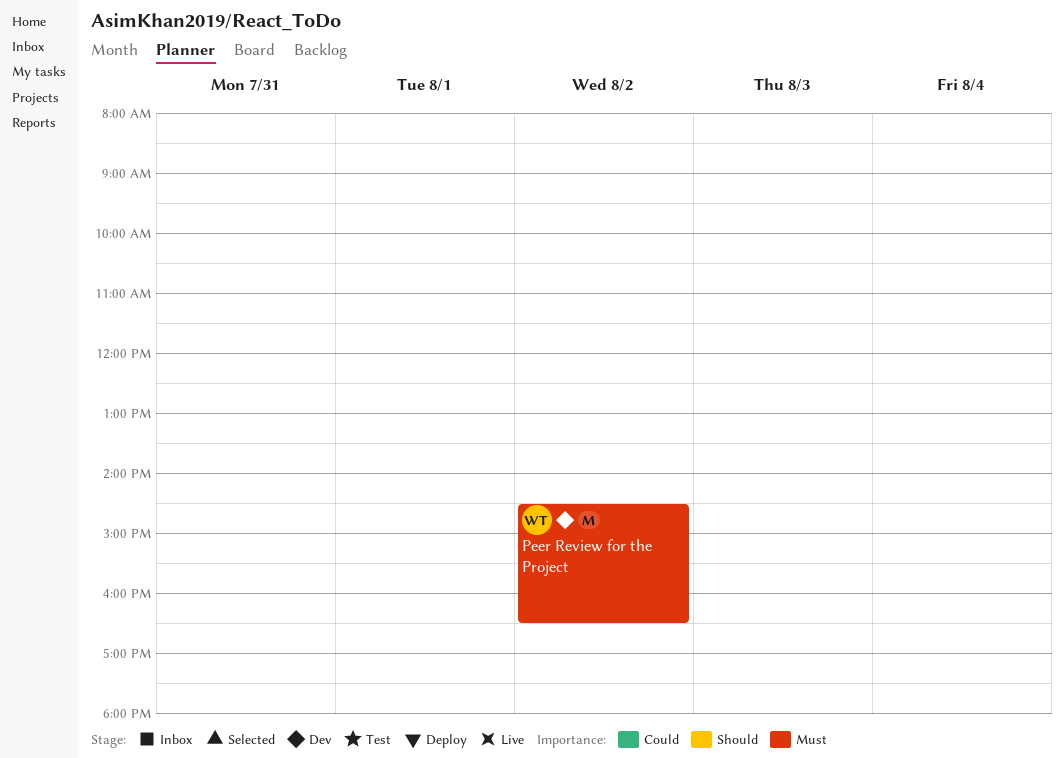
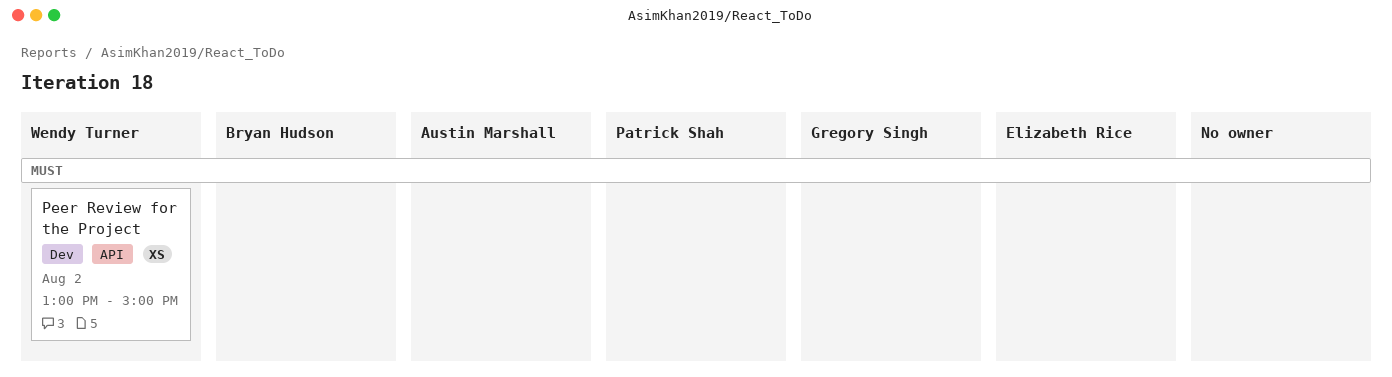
Peer Review for the Project, estimate: M -> XS
Peer Review for the Project, begins: 14:30 -> 13:00
Peer Review for the Project, ends: 16:30 -> 15:00

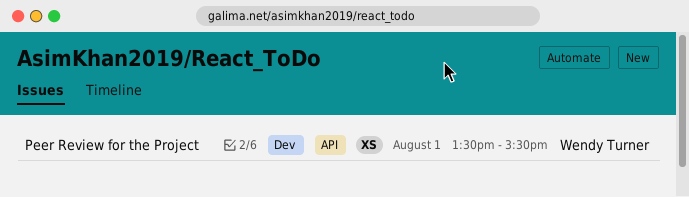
Peer Review for the Project, day: Aug 2 -> Aug 1
Peer Review for the Project, begins: 13:00 -> 13:30
Peer Review for the Project, ends: 15:00 -> 15:30

